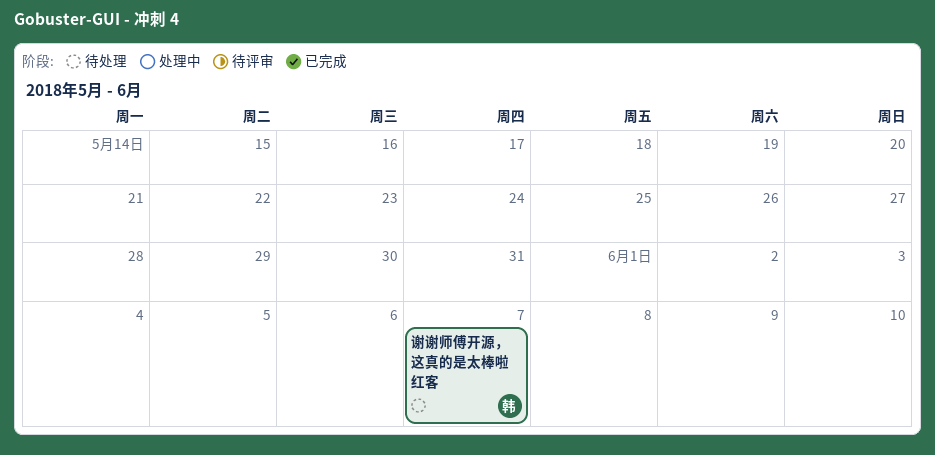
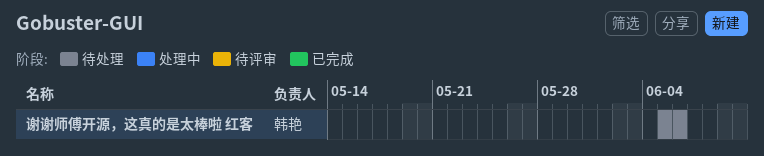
谢谢师傅开源，这真的是太棒啦 红客, due: Jun 7 -> Jun 6

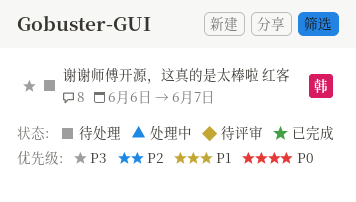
谢谢师傅开源，这真的是太棒啦 红客, start: Jun 5 -> Jun 6
谢谢师傅开源，这真的是太棒啦 红客, due: Jun 6 -> Jun 7

